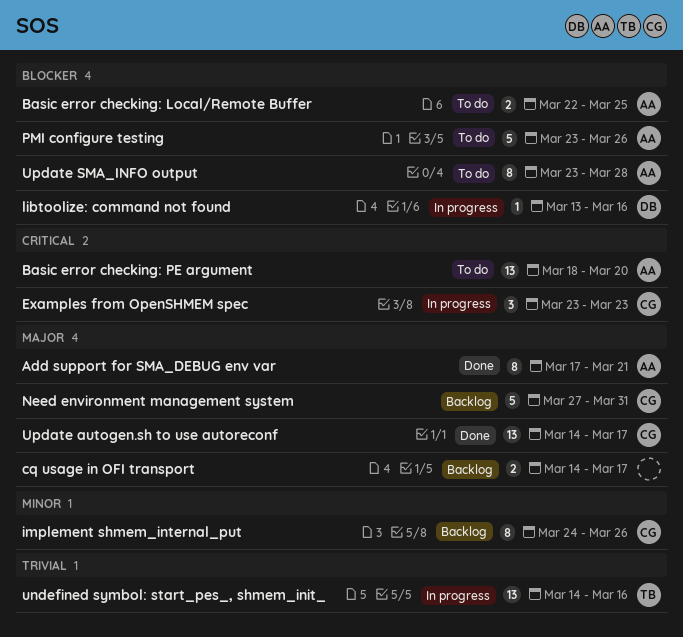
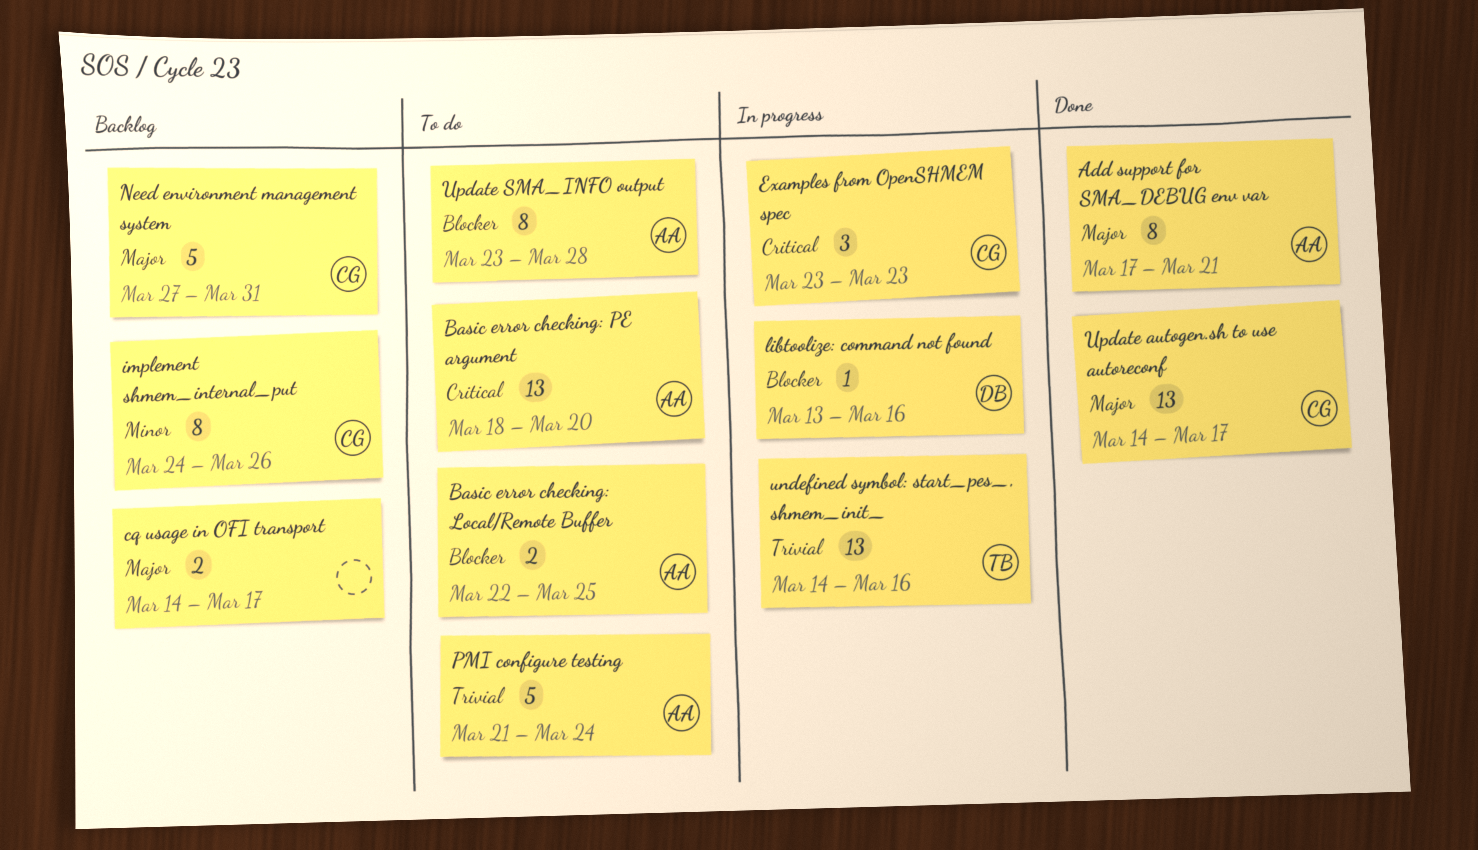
PMI configure testing, priority: Blocker -> Trivial
PMI configure testing, start: Mar 23 -> Mar 21
PMI configure testing, due: Mar 26 -> Mar 24

